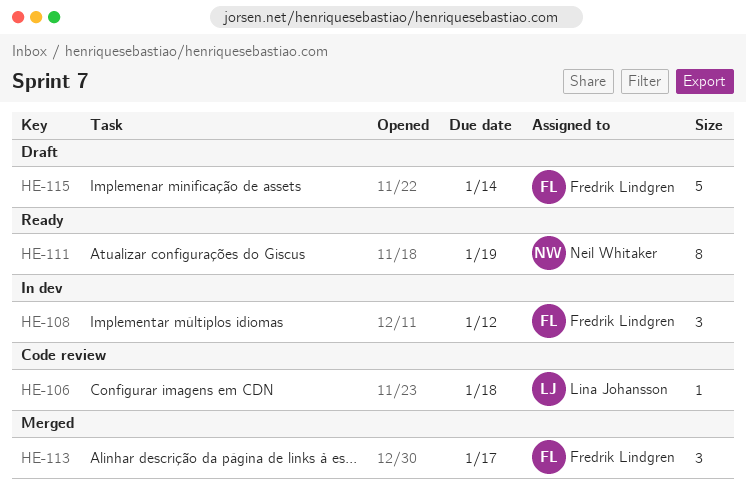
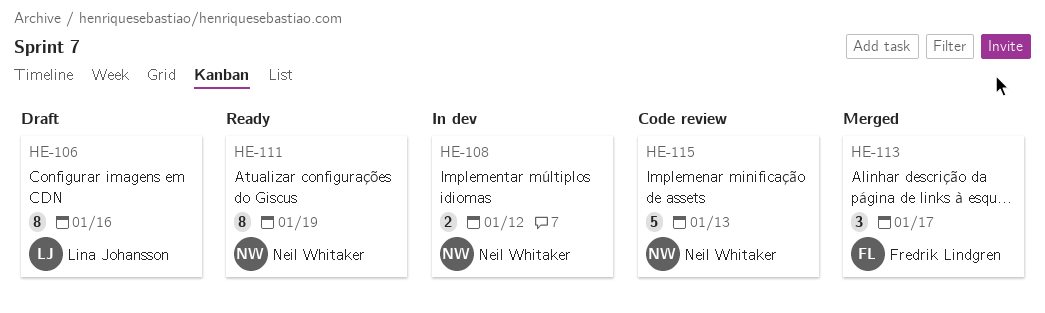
HE-106, status: Code review -> Draft
HE-106, estimate: 1 -> 8
HE-106, due: Jan 18 -> Jan 16
HE-108, owner: Fredrik Lindgren -> Neil Whitaker
HE-108, estimate: 3 -> 2
HE-115, status: Draft -> Code review
HE-115, owner: Fredrik Lindgren -> Neil Whitaker
HE-115, due: Jan 14 -> Jan 13

